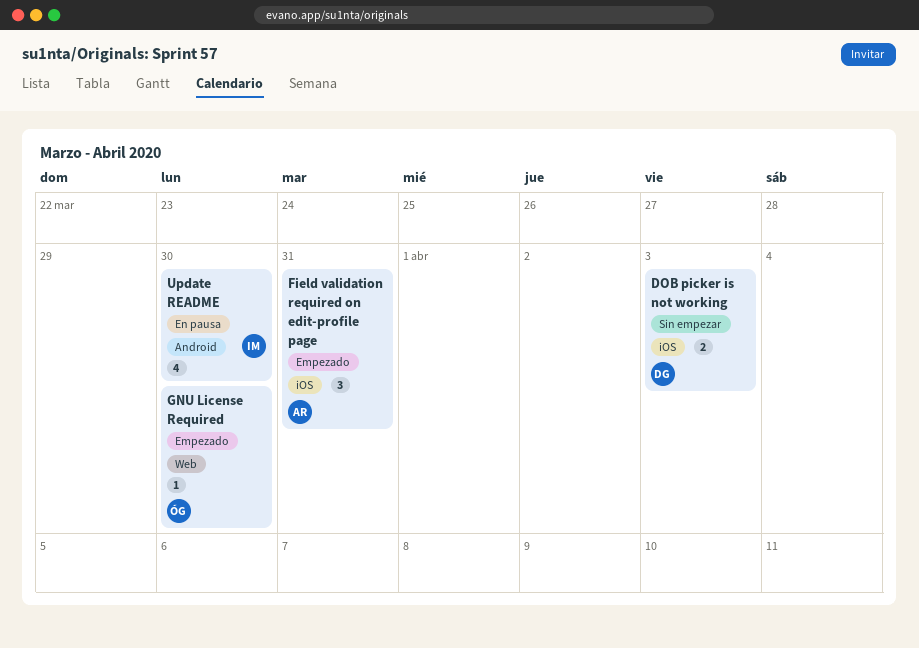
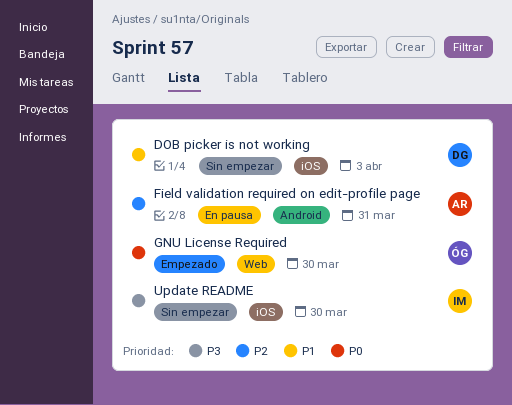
Field validation required on edit-profile page, status: Empezado -> En pausa
Field validation required on edit-profile page, label: iOS -> Android
Update README, status: En pausa -> Sin empezar
Update README, label: Android -> iOS

